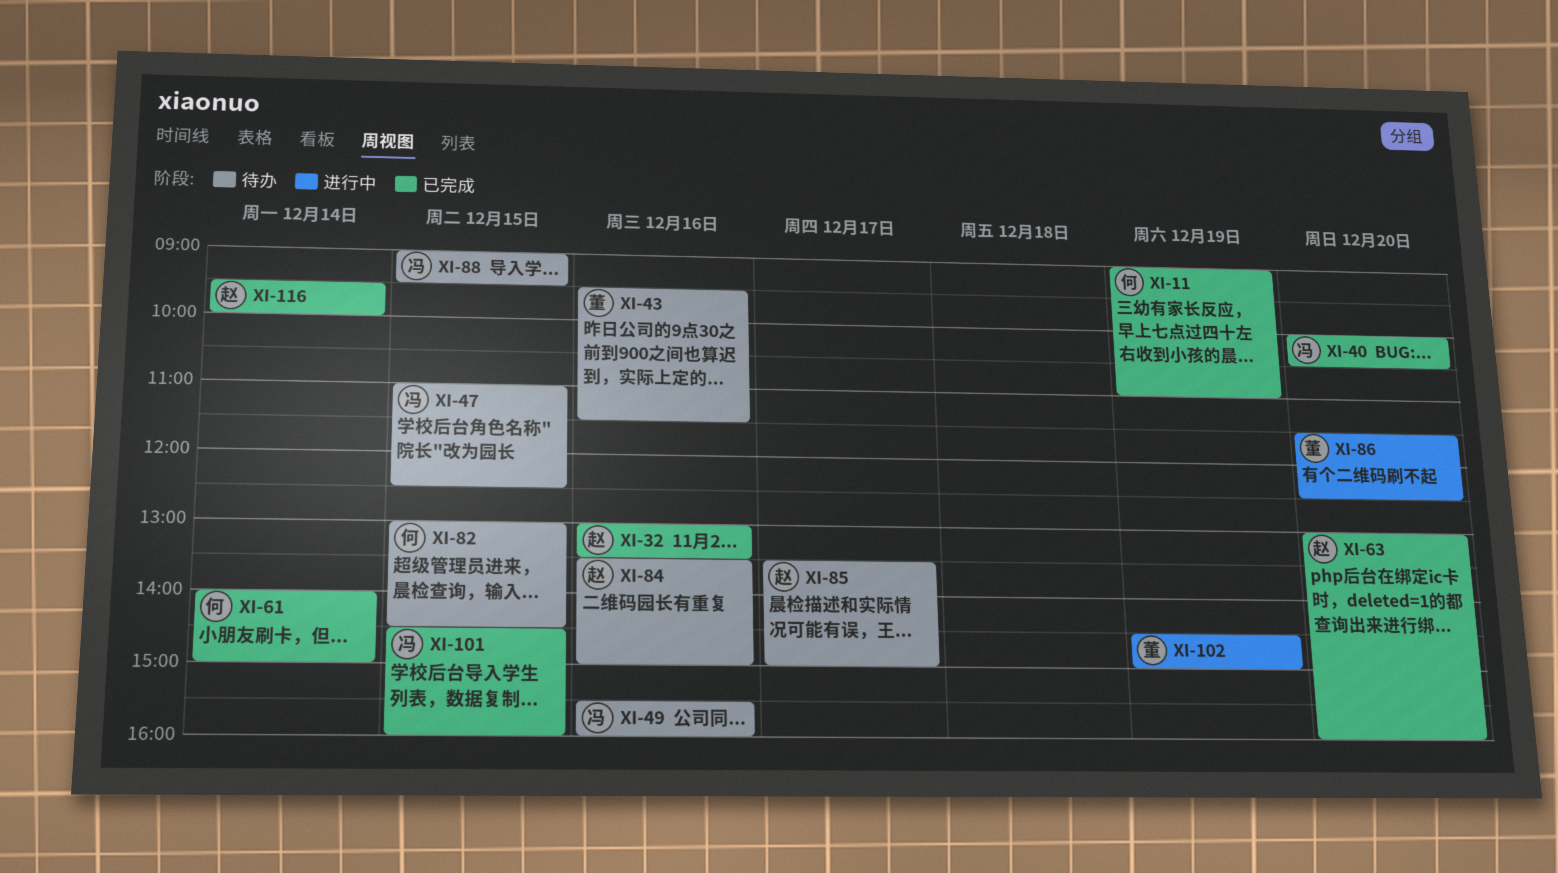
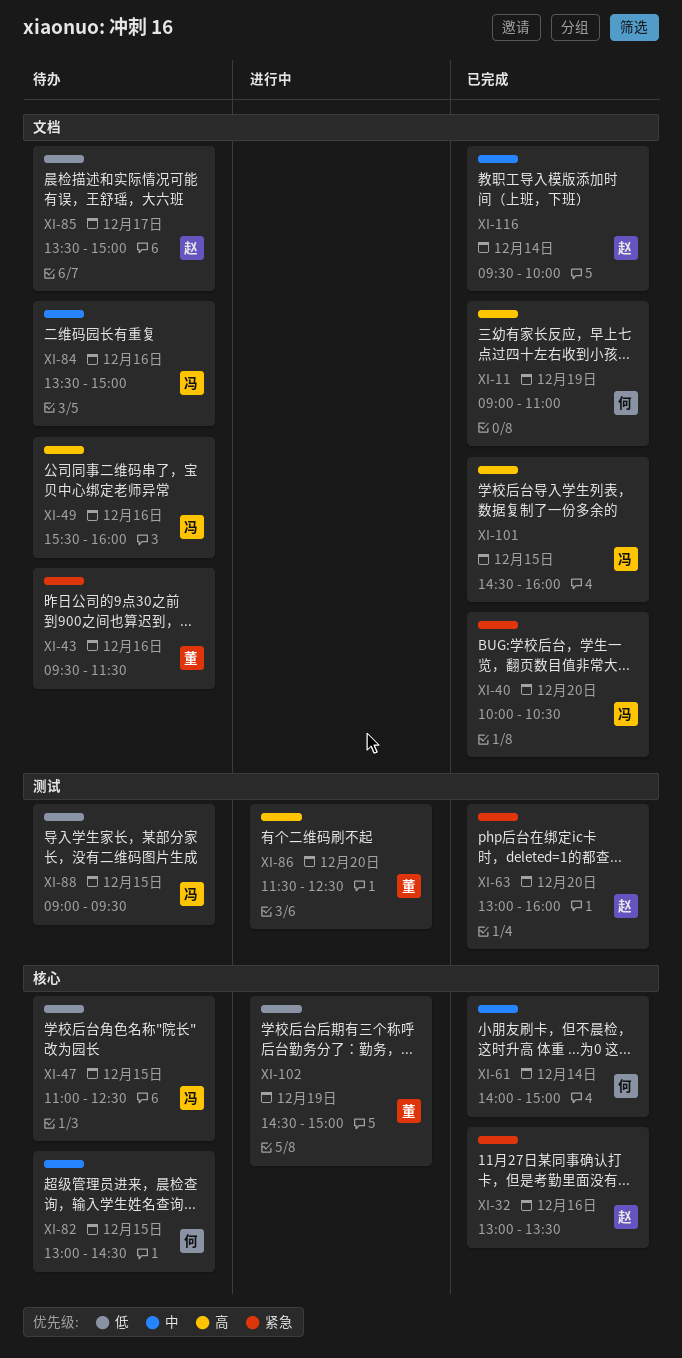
XI-84, owner: 赵 -> 冯

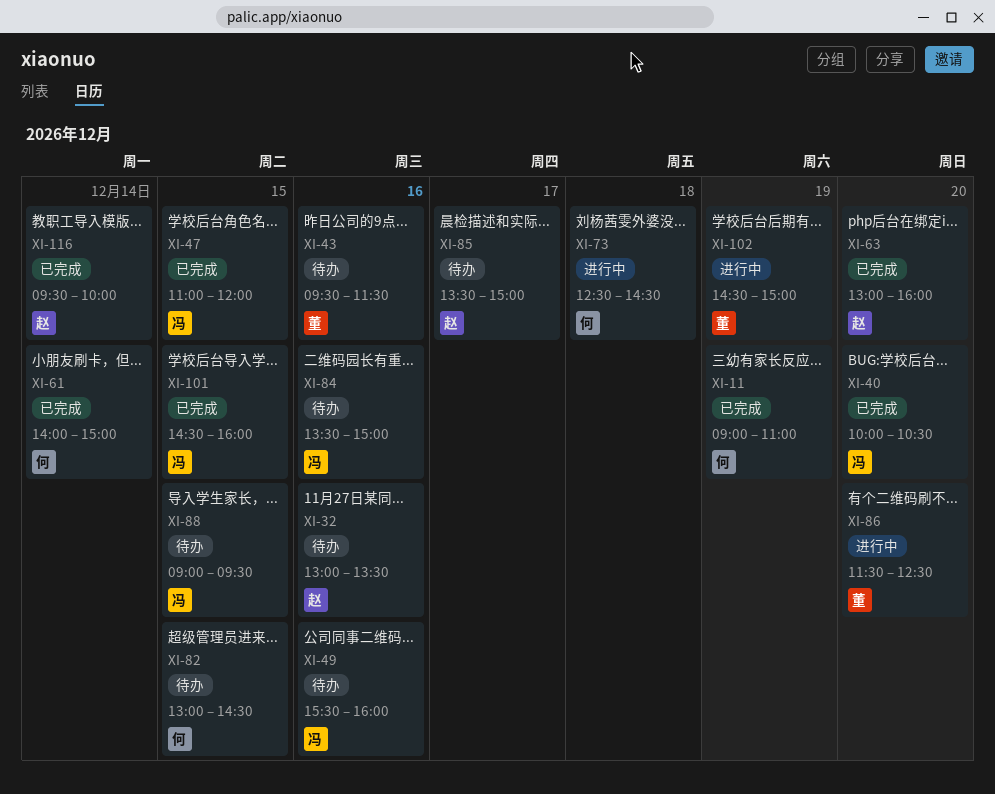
XI-32, status: 已完成 -> 待办
XI-47, status: 待办 -> 已完成
XI-47, ends: 12:30 -> 12:00
XI-73: none -> present

